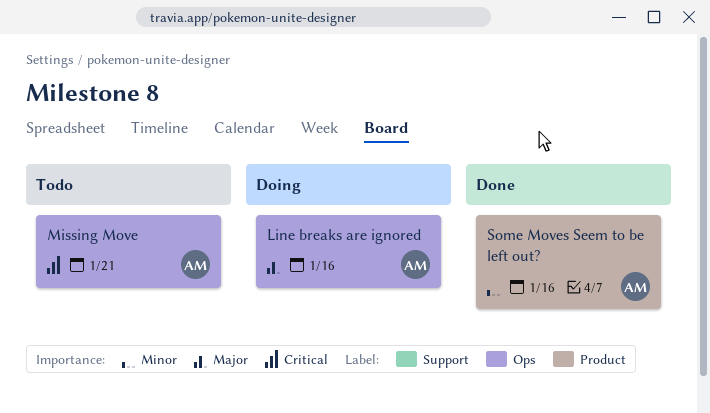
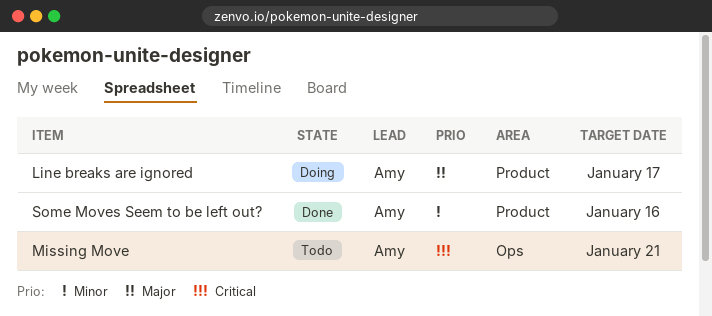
Line breaks are ignored, label: Ops -> Product
Line breaks are ignored, due: Jan 16 -> Jan 17

